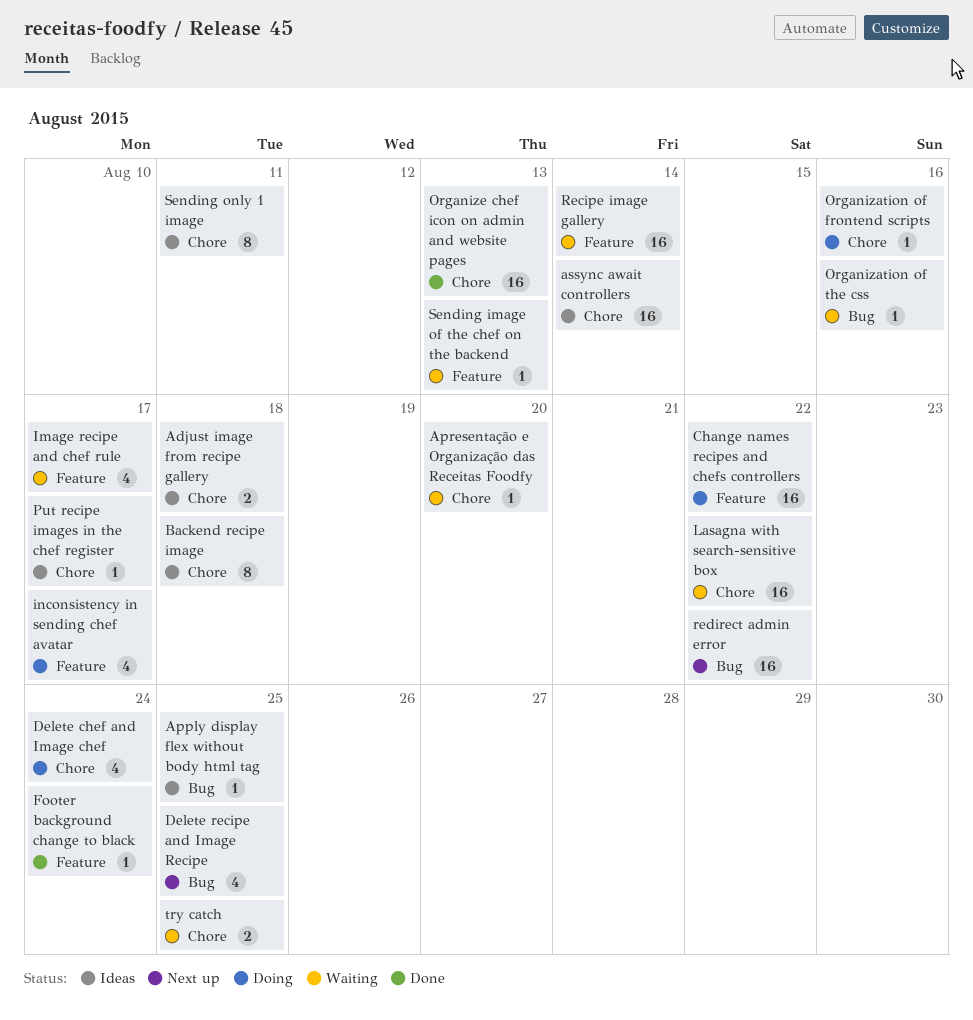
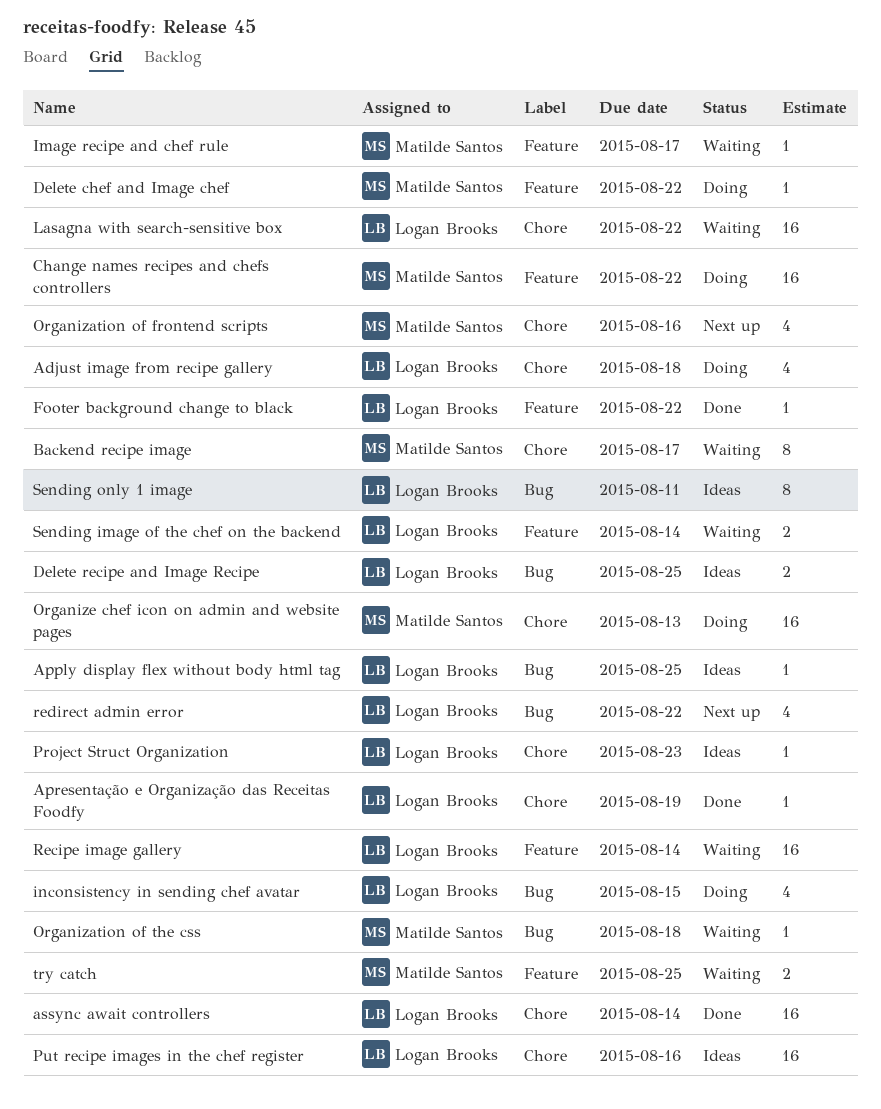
Adjust image from recipe gallery, status: Ideas -> Doing
Adjust image from recipe gallery, estimate: 2 -> 4
Apresentação e Organização das Receitas Foodfy, status: Waiting -> Done
Apresentação e Organização das Receitas Foodfy, due: Aug 20 -> Aug 19
assync await controllers, status: Ideas -> Done
Backend recipe image, status: Ideas -> Waiting
Backend recipe image, due: Aug 18 -> Aug 17
Delete chef and Image chef, label: Chore -> Feature
Delete chef and Image chef, estimate: 4 -> 1
Delete chef and Image chef, due: Aug 24 -> Aug 22
Delete recipe and Image Recipe, status: Next up -> Ideas
Delete recipe and Image Recipe, estimate: 4 -> 2
Footer background change to black, due: Aug 24 -> Aug 22
Image recipe and chef rule, estimate: 4 -> 1
inconsistency in sending chef avatar, label: Feature -> Bug
inconsistency in sending chef avatar, due: Aug 17 -> Aug 15
Organization of frontend scripts, status: Doing -> Next up
Organization of frontend scripts, estimate: 1 -> 4
Organization of the css, due: Aug 16 -> Aug 18
Organize chef icon on admin and website pages, status: Done -> Doing
Project Struct Organization: none -> present
Put recipe images in the chef register, estimate: 1 -> 16
Put recipe images in the chef register, due: Aug 17 -> Aug 16
redirect admin error, estimate: 16 -> 4
Sending image of the chef on the backend, estimate: 1 -> 2
Sending image of the chef on the backend, due: Aug 13 -> Aug 14
Sending only 1 image, label: Chore -> Bug
try catch, label: Chore -> Feature

